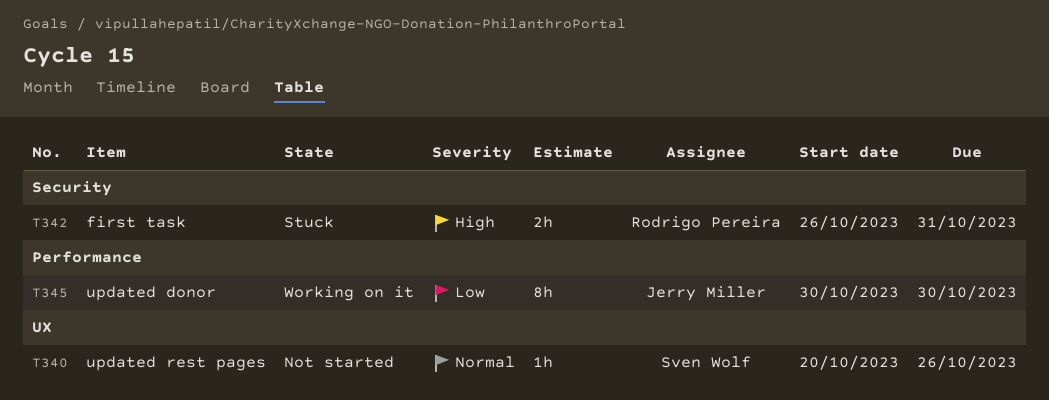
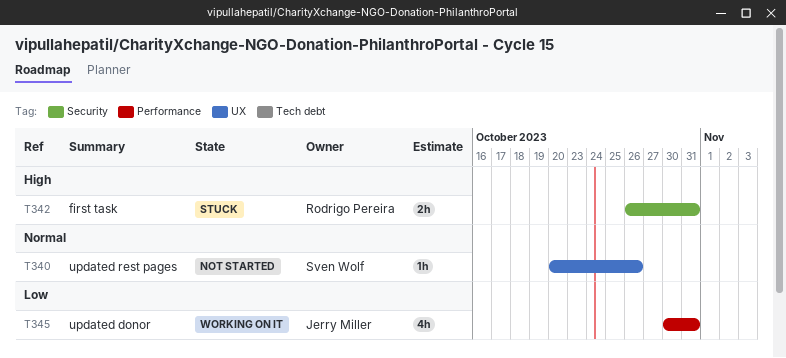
T345, estimate: 8h -> 4h
T345, due: Oct 30 -> Oct 31

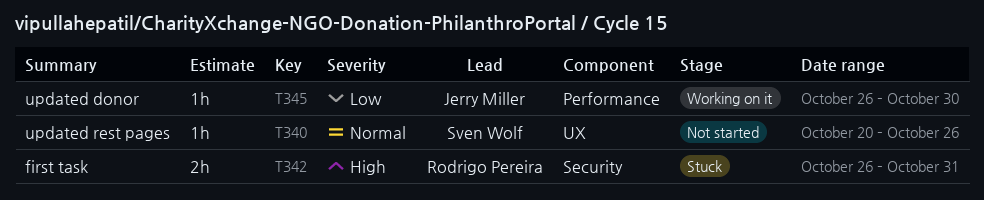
T345, estimate: 4h -> 1h
T345, start: Oct 30 -> Oct 26
T345, due: Oct 31 -> Oct 30

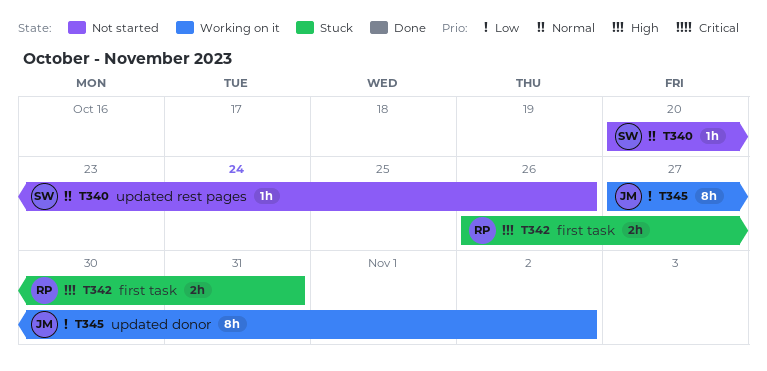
T345, estimate: 1h -> 8h
T345, start: Oct 26 -> Oct 27
T345, due: Oct 30 -> Nov 2

